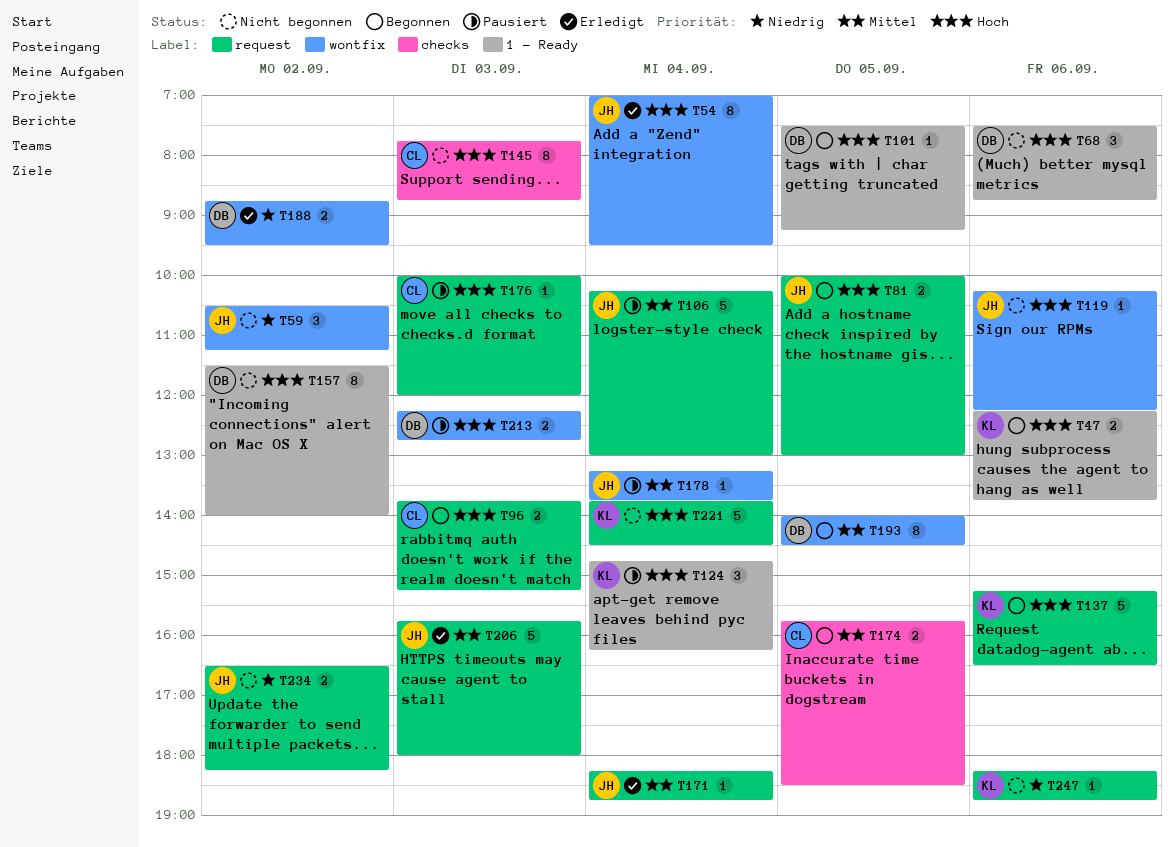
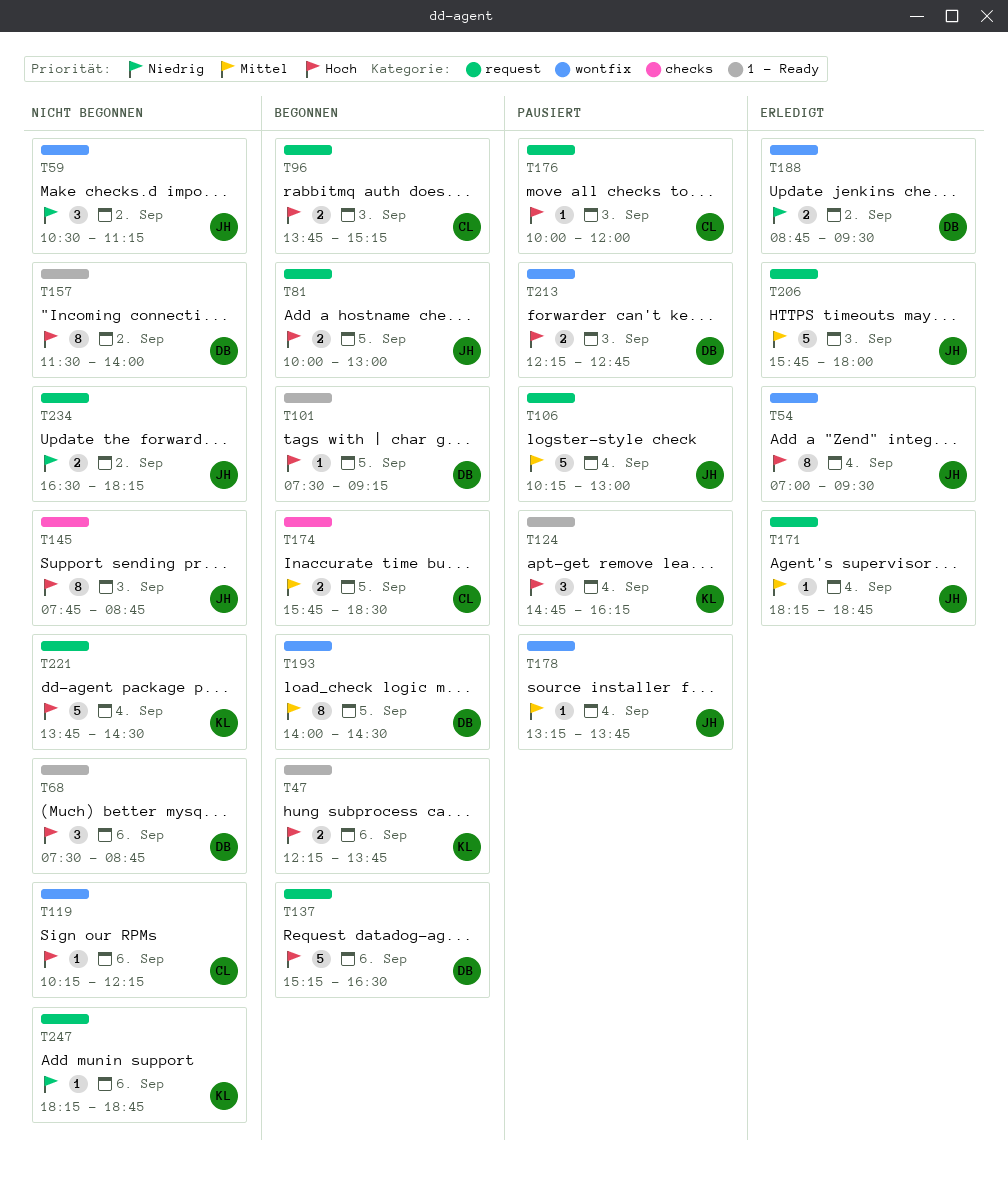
T119, owner: JH -> CL
T137, owner: KL -> DB
T145, owner: CL -> JH

